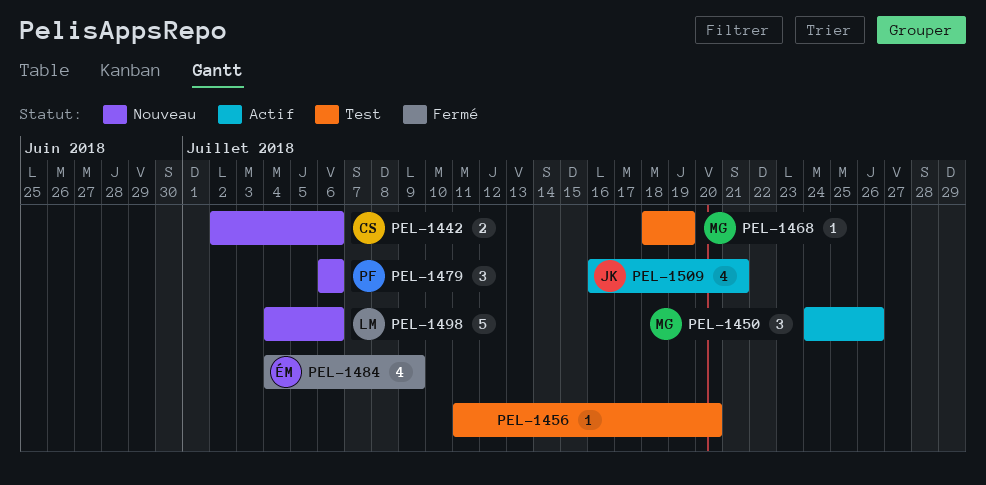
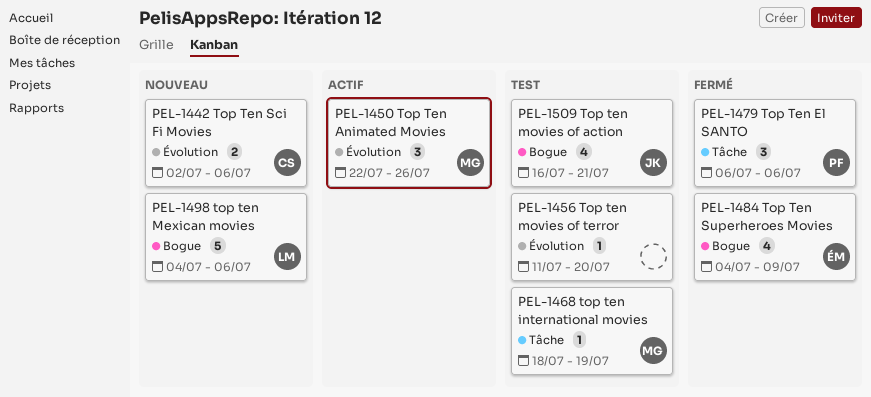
PEL-1450, start: Jul 24 -> Jul 22
PEL-1479, status: Nouveau -> Fermé
PEL-1509, status: Actif -> Test

